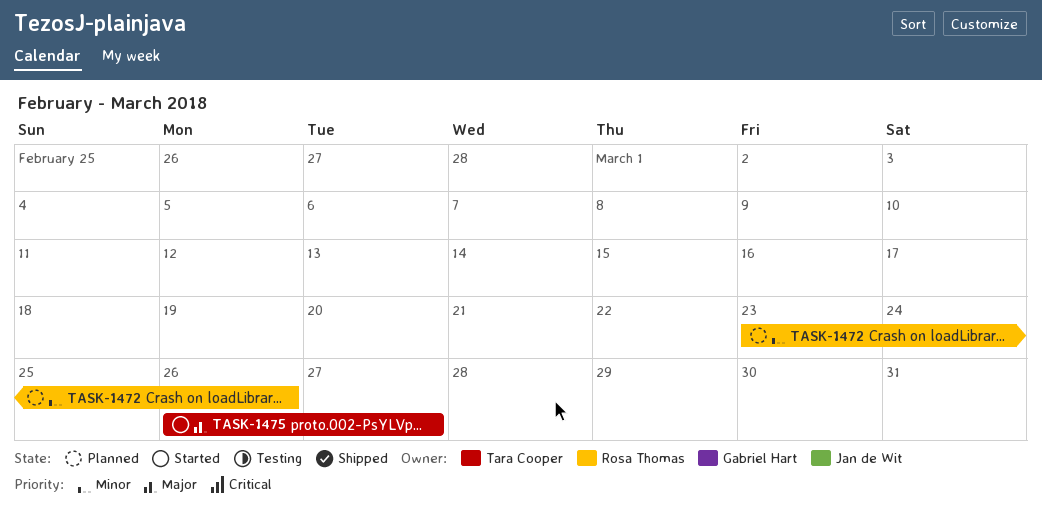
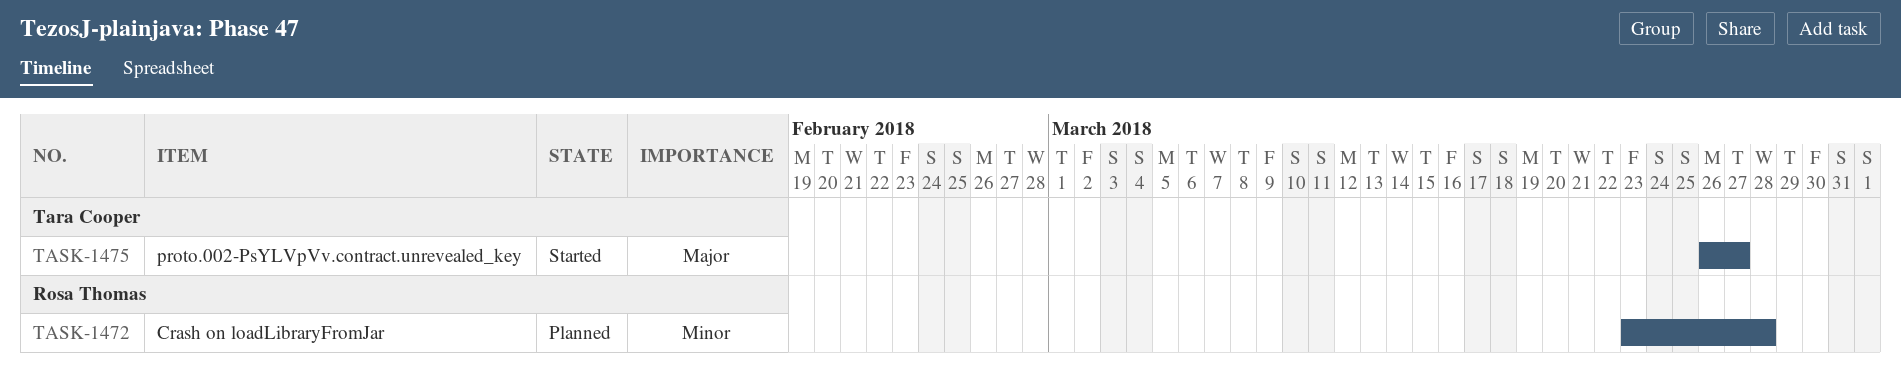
TASK-1472, due: Mar 26 -> Mar 28

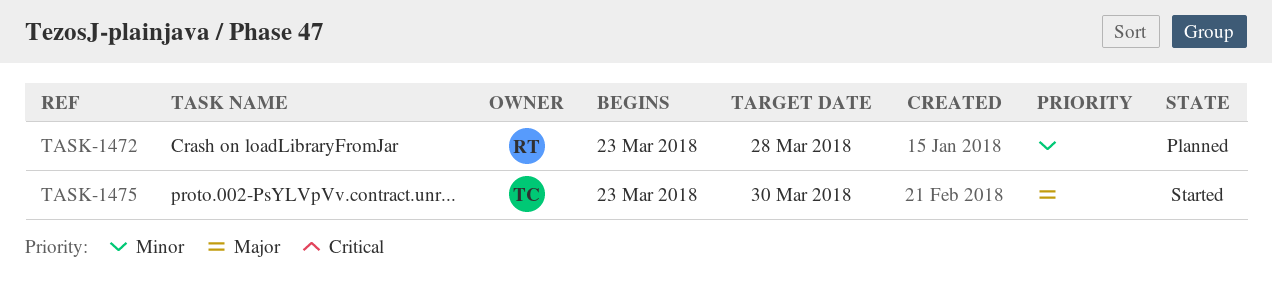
TASK-1475, start: Mar 26 -> Mar 23
TASK-1475, due: Mar 27 -> Mar 30

